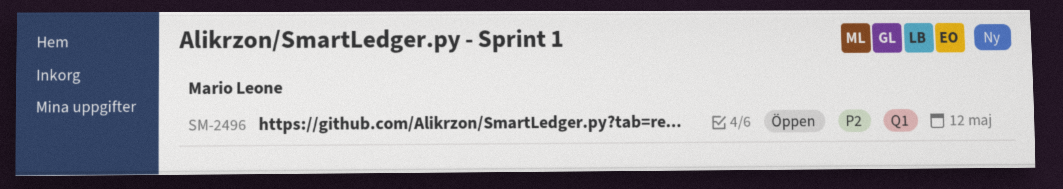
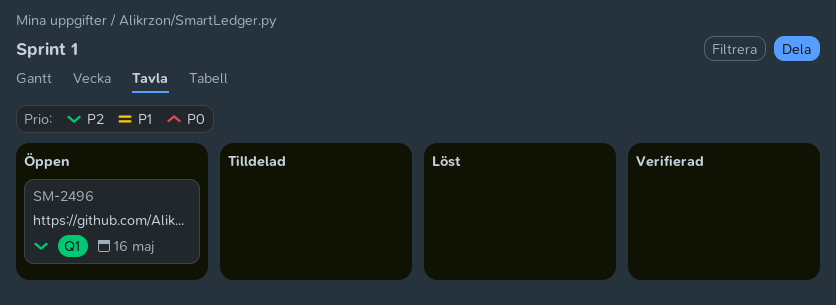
SM-2496, due: May 12 -> May 16

